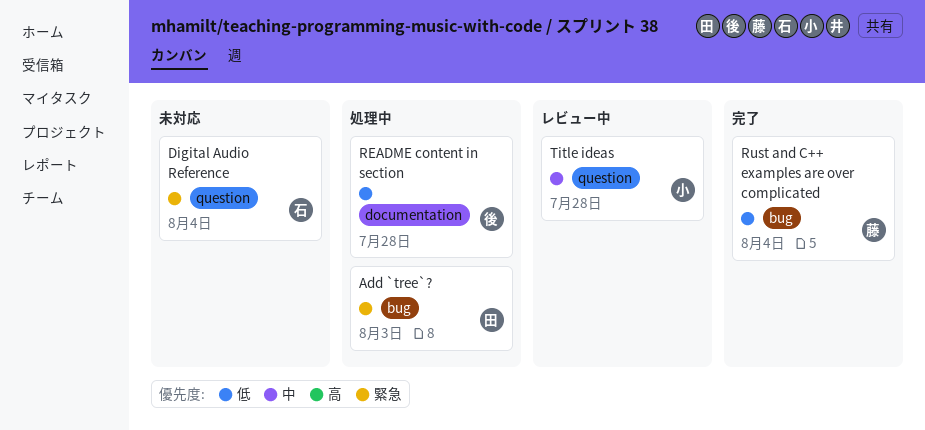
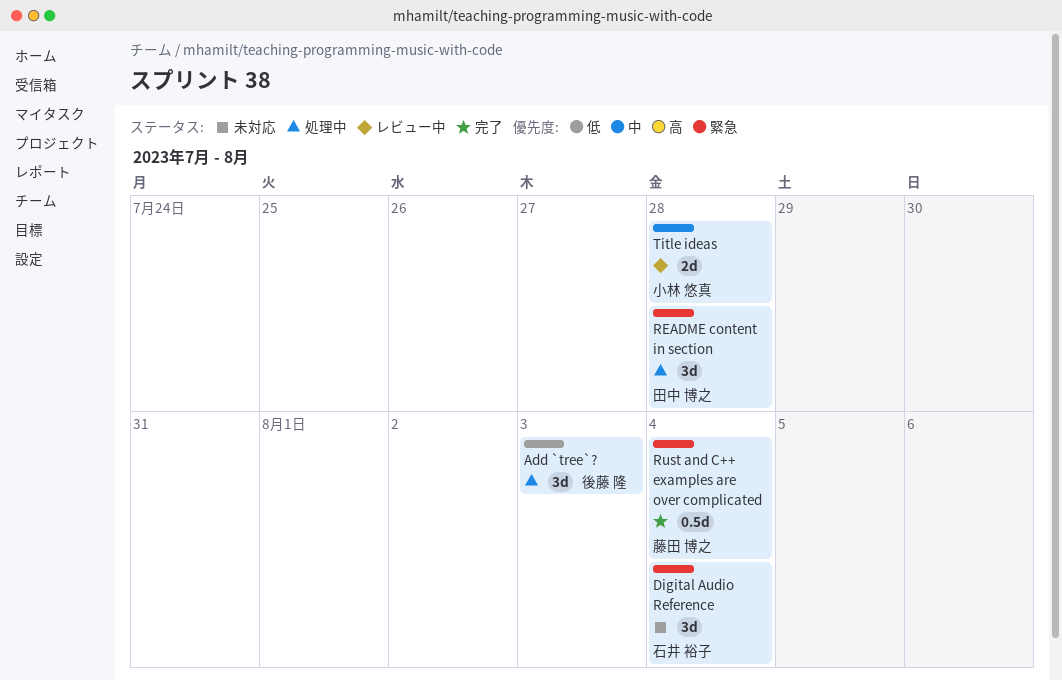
Add `tree`?, owner: 田中 博之 -> 後藤 隆
Add `tree`?, priority: 緊急 -> 低
README content in section, owner: 後藤 隆 -> 田中 博之
README content in section, priority: 低 -> 緊急
Rust and C++ examples are over complicated, priority: 低 -> 緊急

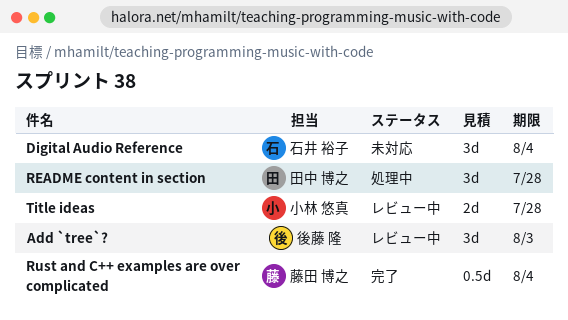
Add `tree`?, status: 処理中 -> レビュー中

